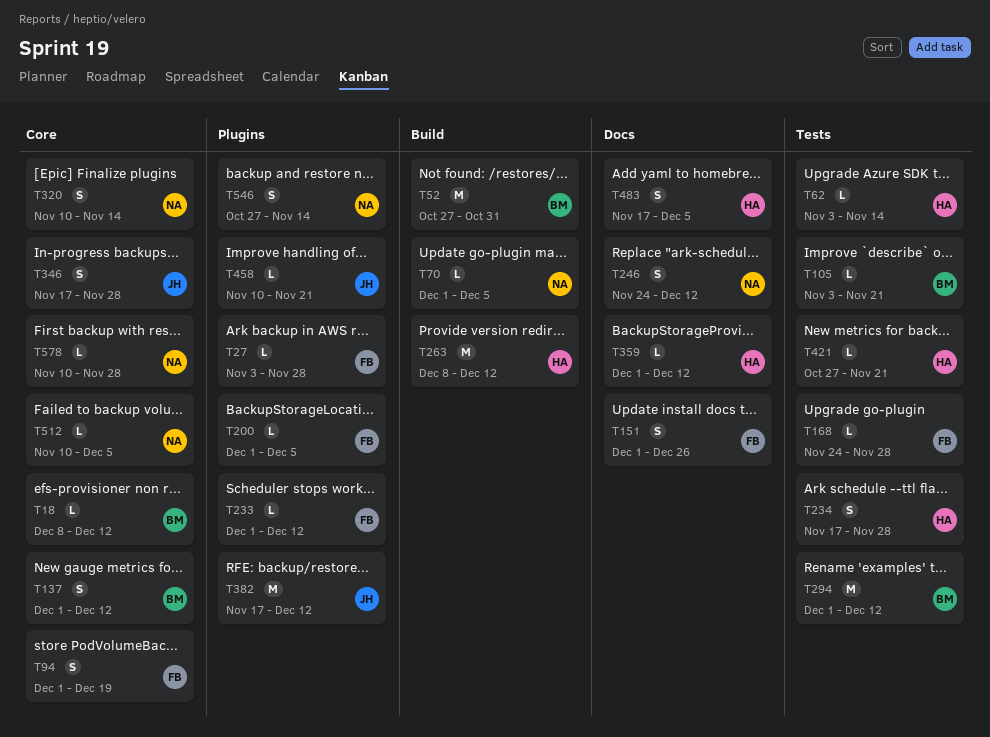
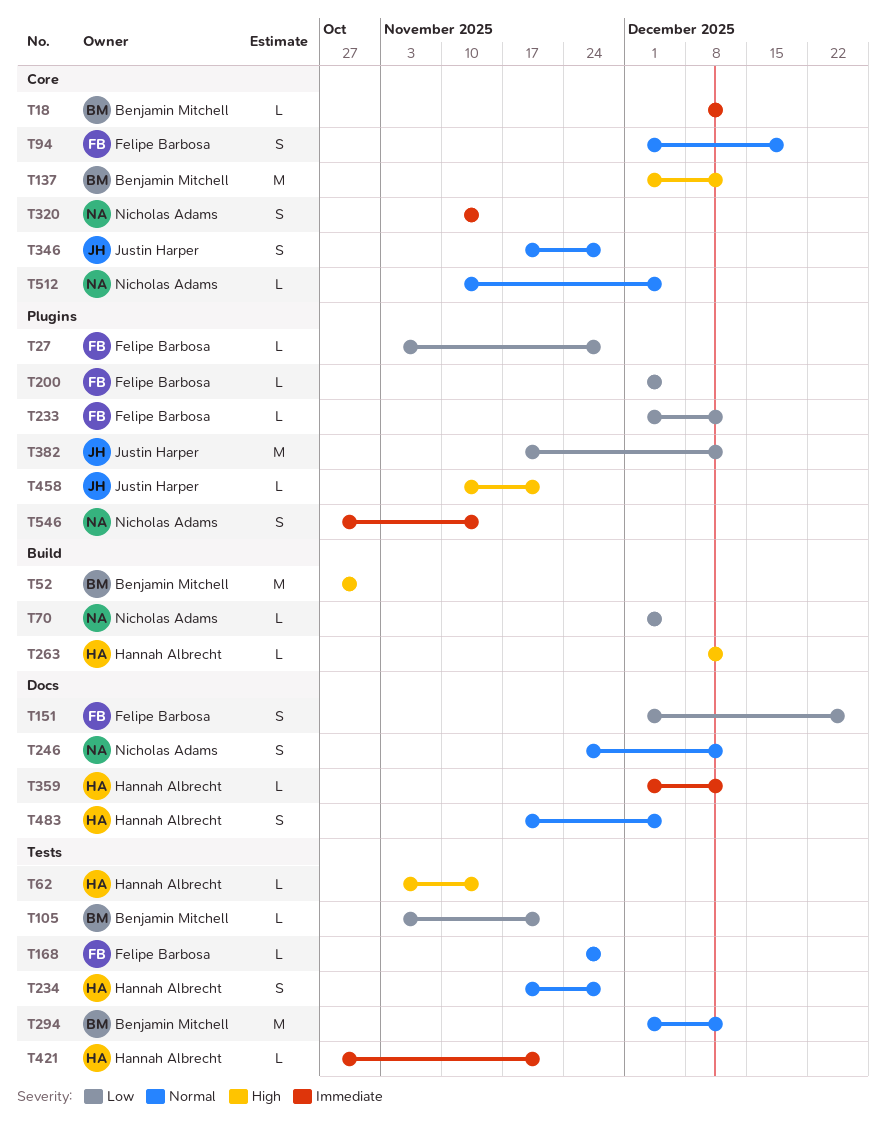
T137, estimate: S -> M
T263, estimate: M -> L
T578: present -> none

